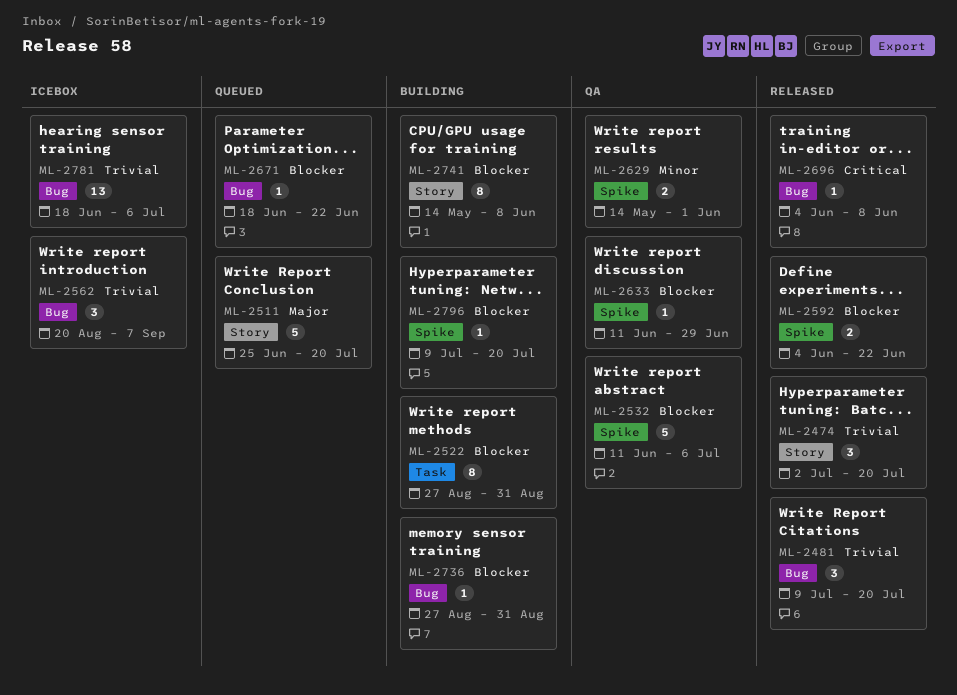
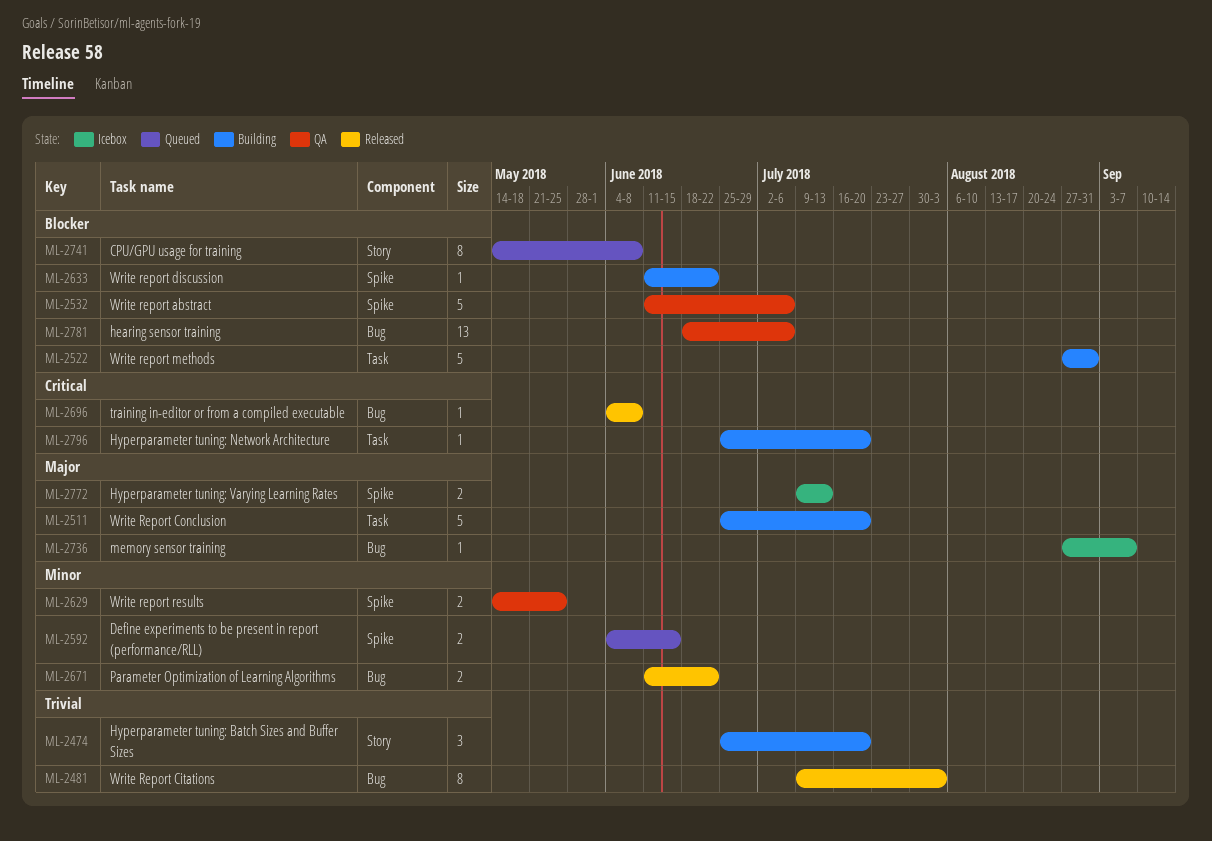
ML-2474, status: Released -> Building
ML-2474, start: Jul 2 -> Jun 25
ML-2481, estimate: 3 -> 8
ML-2481, due: Jul 20 -> Aug 3
ML-2511, status: Queued -> Building
ML-2511, label: Story -> Task
ML-2522, estimate: 8 -> 5
ML-2562: present -> none
ML-2592, status: Released -> Queued
ML-2592, priority: Blocker -> Minor
ML-2592, due: Jun 22 -> Jun 15
ML-2629, due: Jun 1 -> May 25
ML-2633, status: QA -> Building
ML-2633, due: Jun 29 -> Jun 22
ML-2671, status: Queued -> Released
ML-2671, priority: Blocker -> Minor
ML-2671, estimate: 1 -> 2
ML-2671, start: Jun 18 -> Jun 11
ML-2736, status: Building -> Icebox
ML-2736, priority: Blocker -> Major
ML-2736, due: Aug 31 -> Sep 7
ML-2741, status: Building -> Queued
ML-2772: none -> present
ML-2781, status: Icebox -> QA
ML-2781, priority: Trivial -> Blocker
ML-2796, priority: Blocker -> Critical
ML-2796, label: Spike -> Task
ML-2796, start: Jul 9 -> Jun 25

